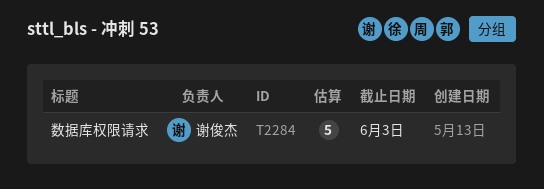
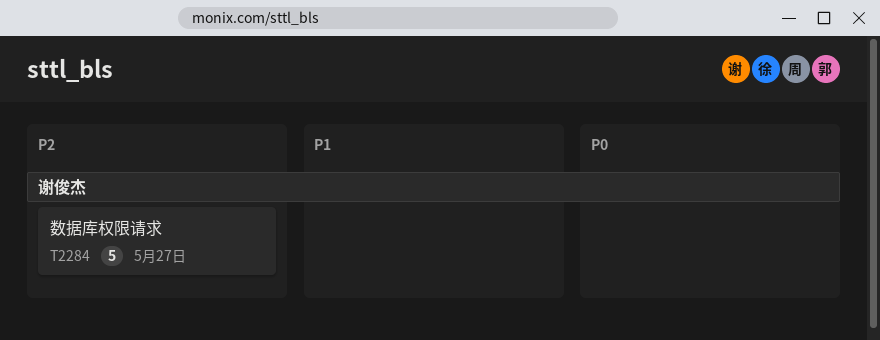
T2284, due: Jun 3 -> May 27

